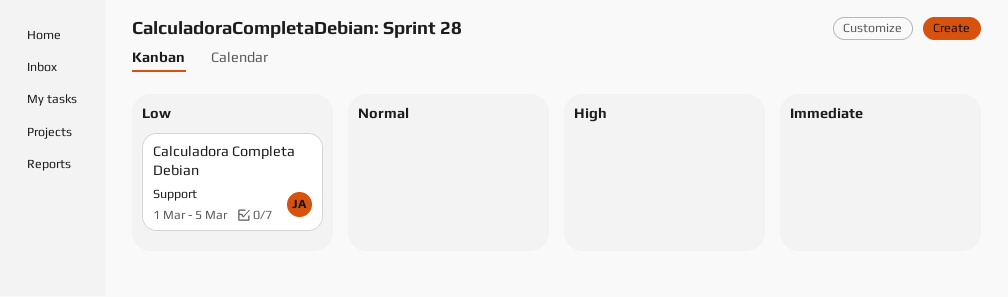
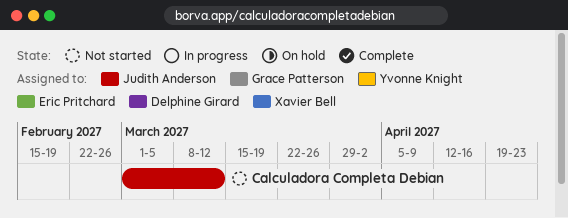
Calculadora Completa Debian, due: Mar 5 -> Mar 12

